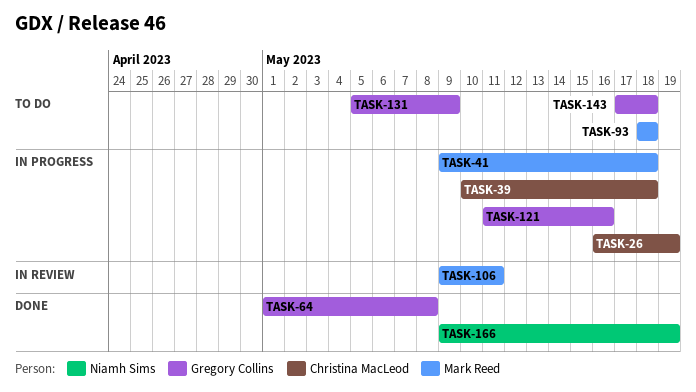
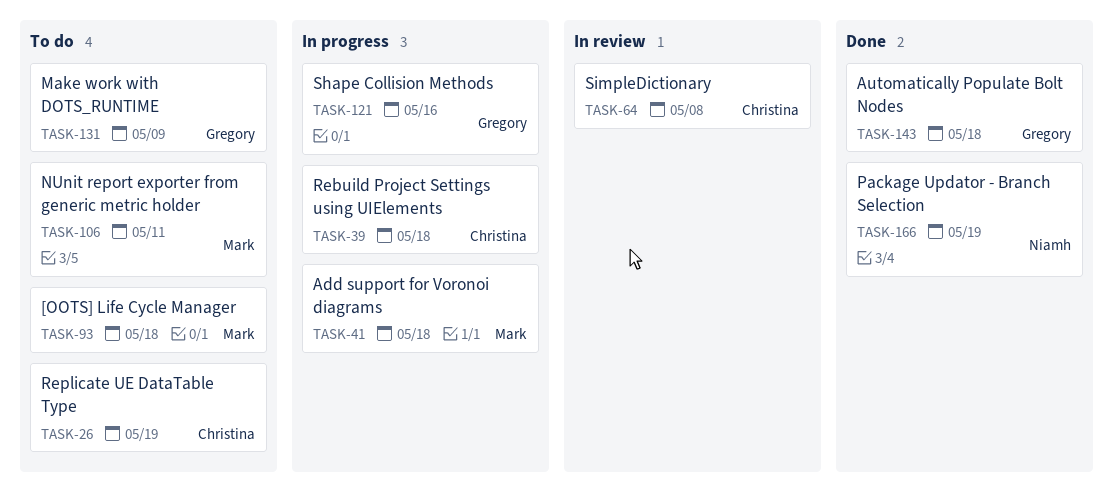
TASK-26, status: In progress -> To do
TASK-64, status: Done -> In review
TASK-64, owner: Gregory Collins -> Christina MacLeod
TASK-106, status: In review -> To do
TASK-143, status: To do -> Done

